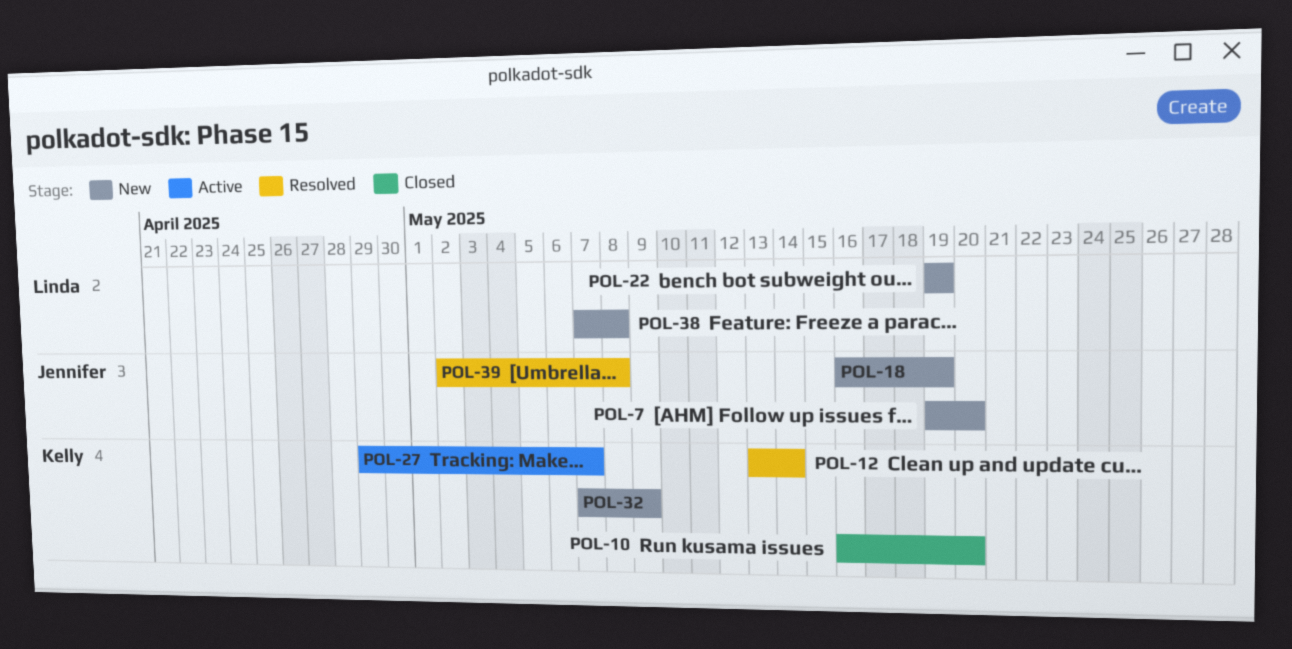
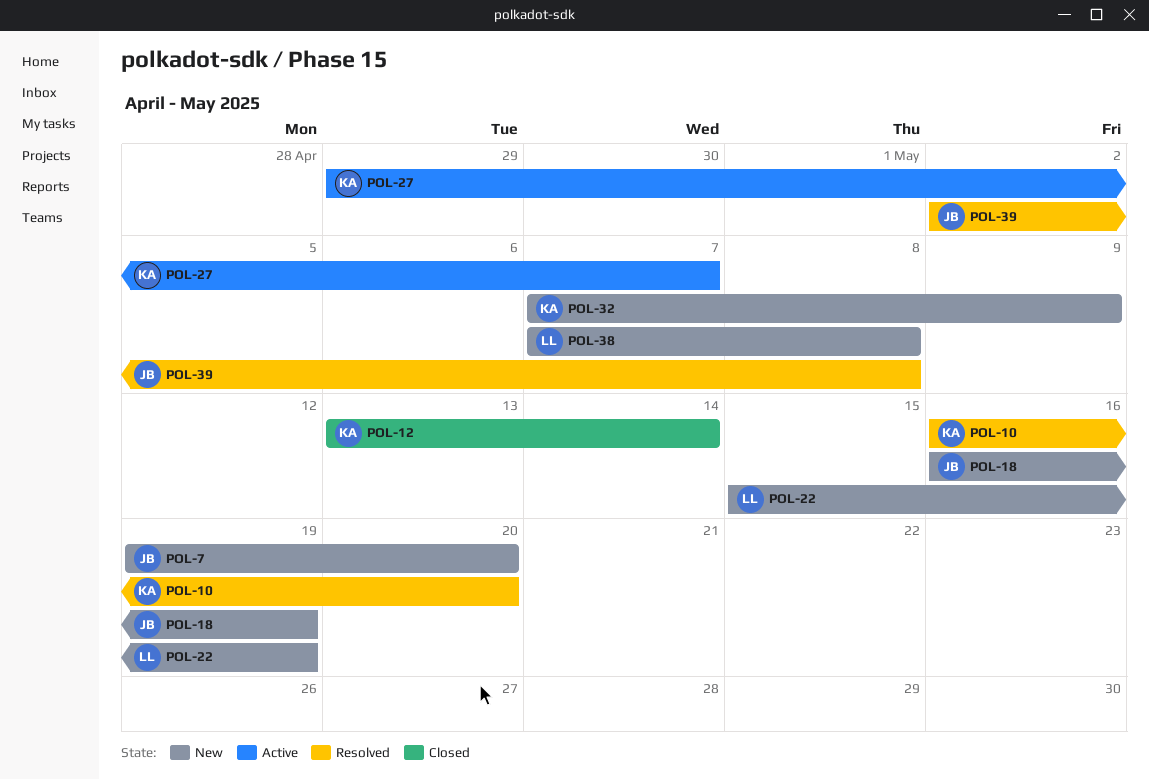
POL-10, status: Closed -> Resolved
POL-12, status: Resolved -> Closed
POL-22, start: May 19 -> May 15

